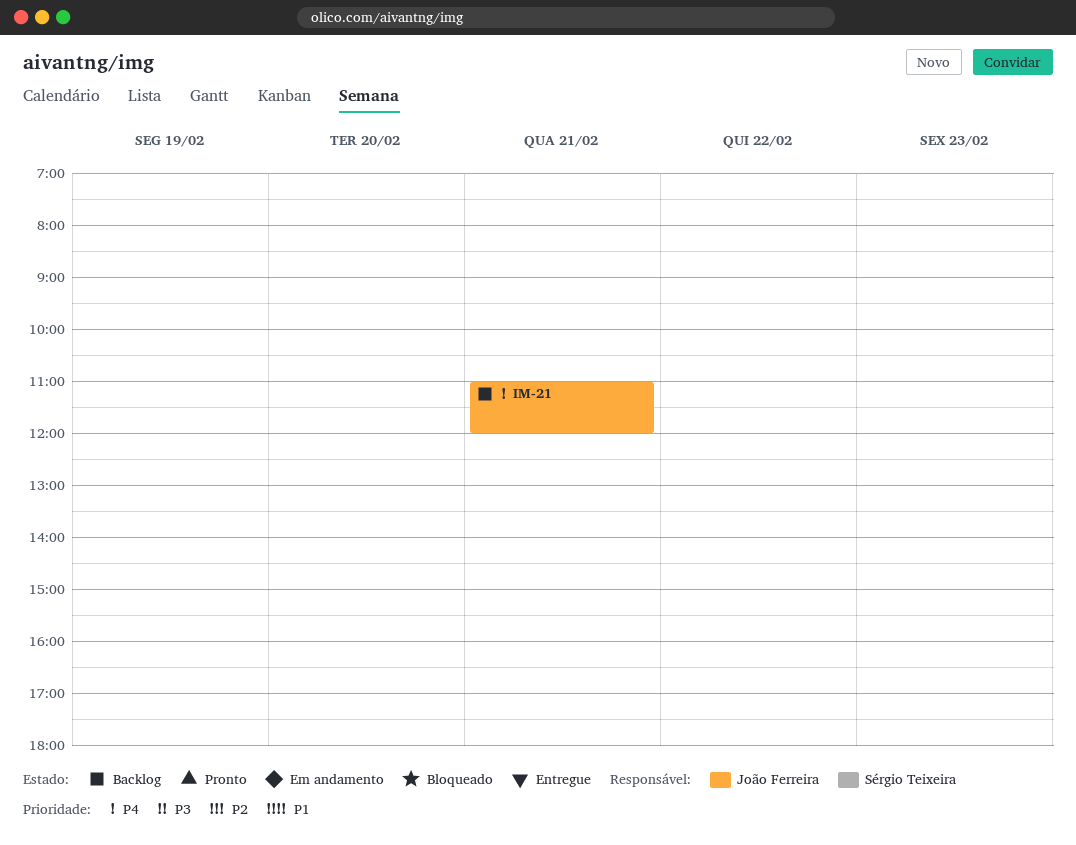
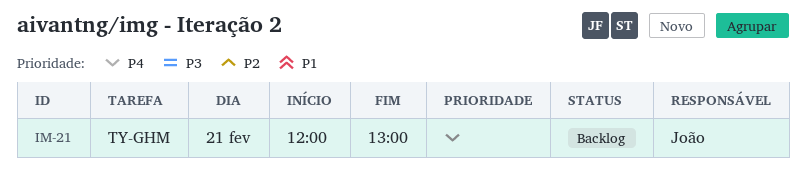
IM-21, begins: 11:00 -> 12:00
IM-21, ends: 12:00 -> 13:00

